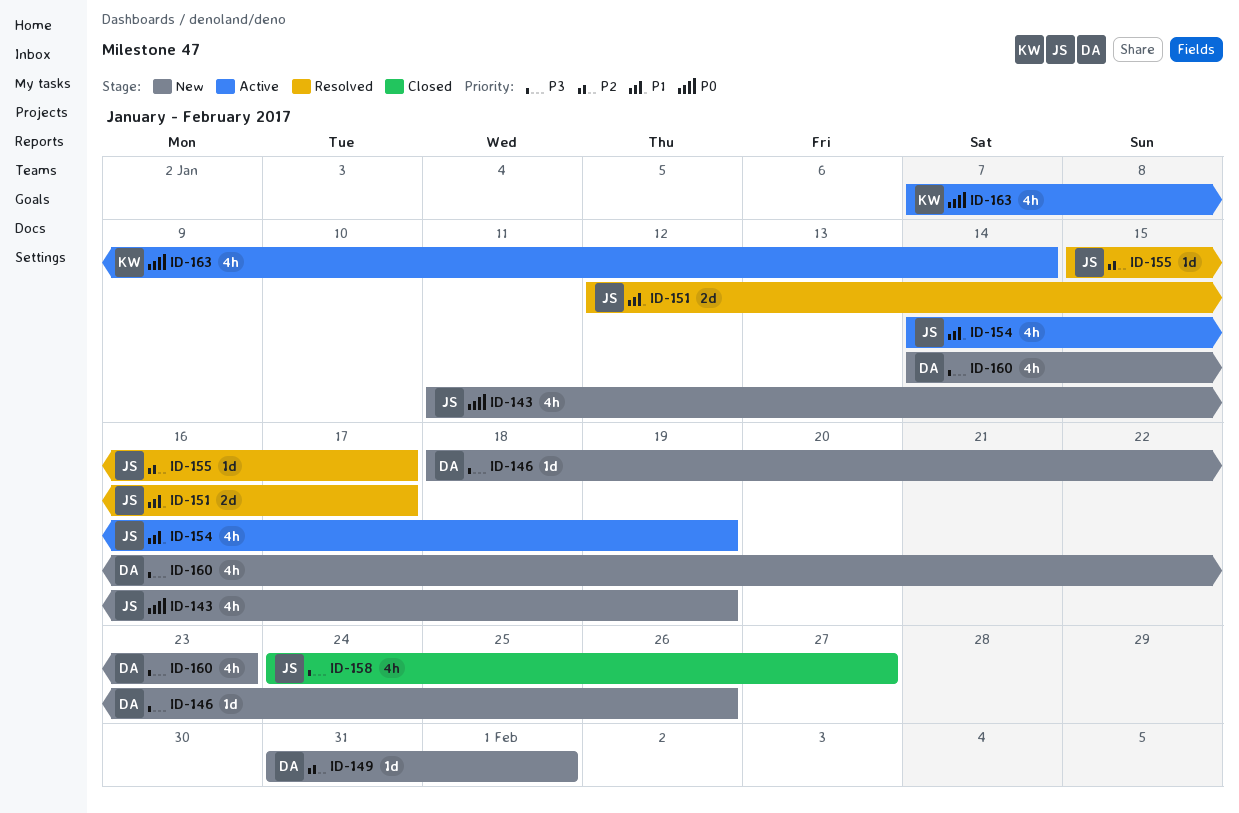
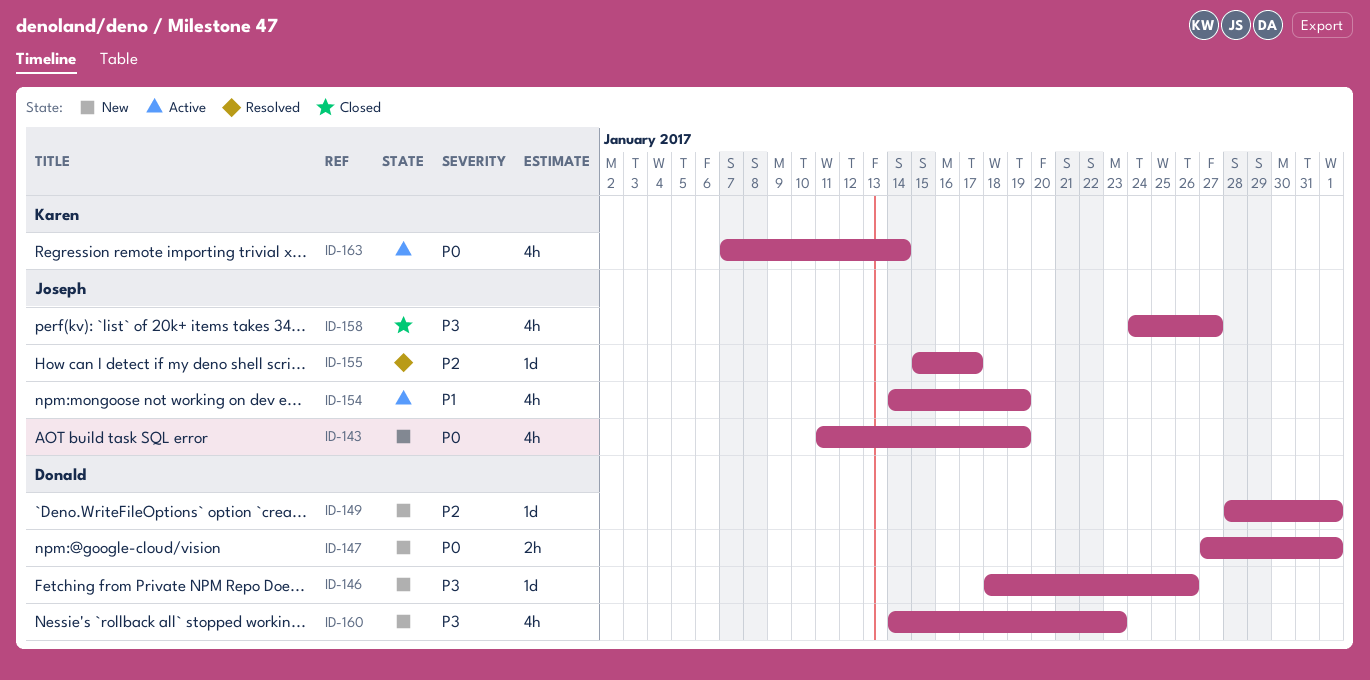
ID-147: none -> present
ID-149, start: Jan 31 -> Jan 28
ID-151: present -> none

